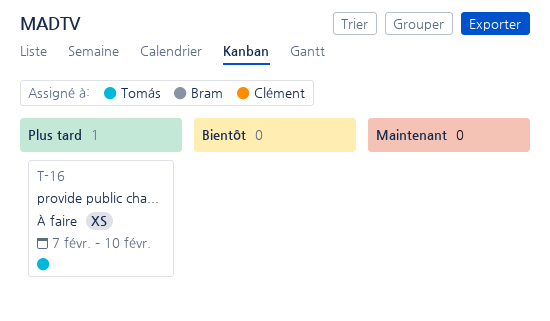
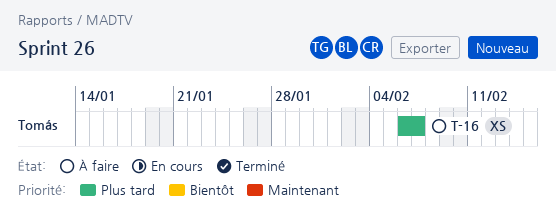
T-16, start: Feb 7 -> Feb 6
T-16, due: Feb 10 -> Feb 7

